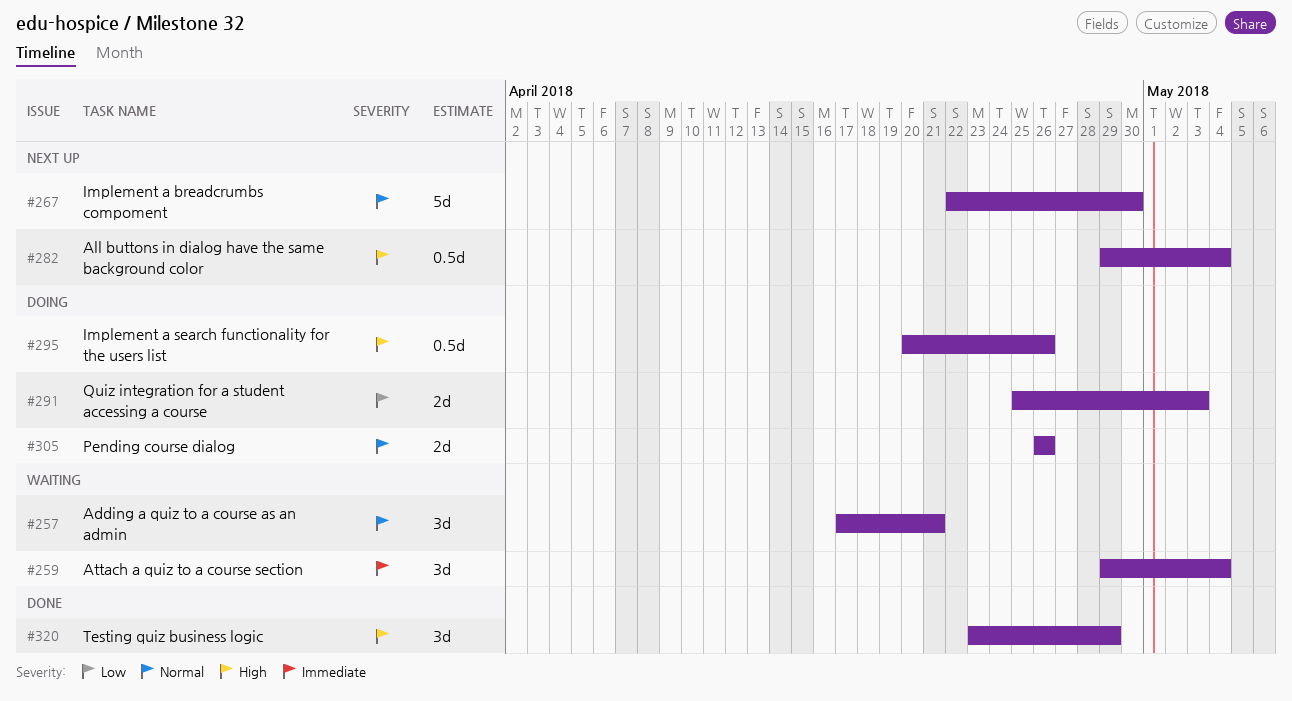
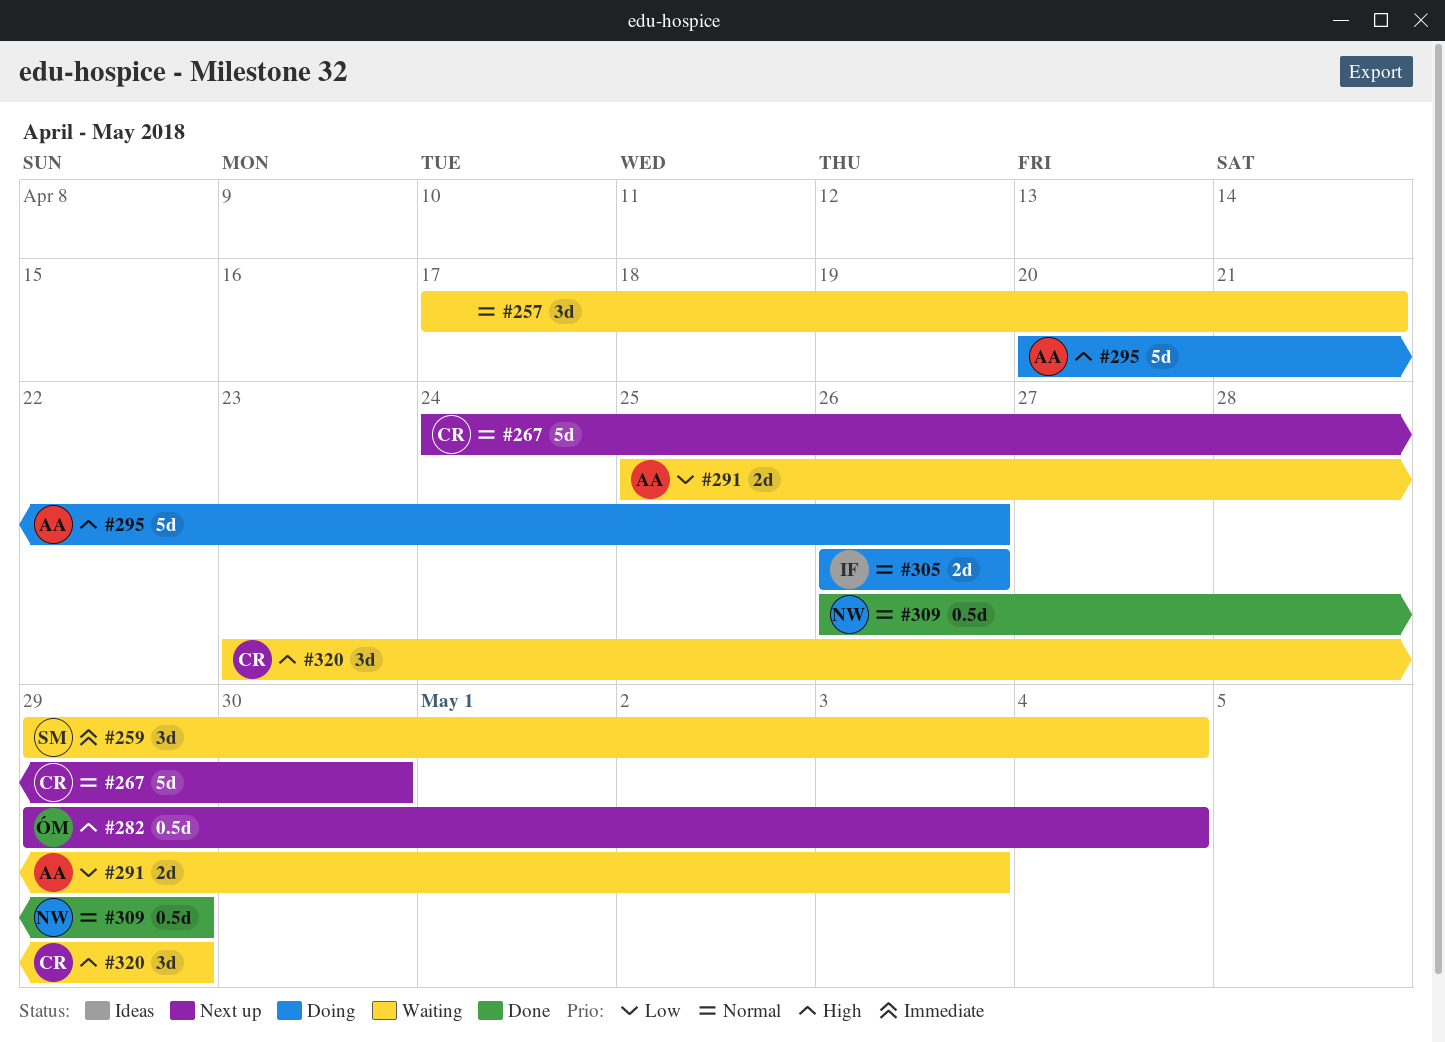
#267, start: Apr 22 -> Apr 24
#291, status: Doing -> Waiting
#295, estimate: 0.5d -> 5d
#309: none -> present
#320, status: Done -> Waiting

